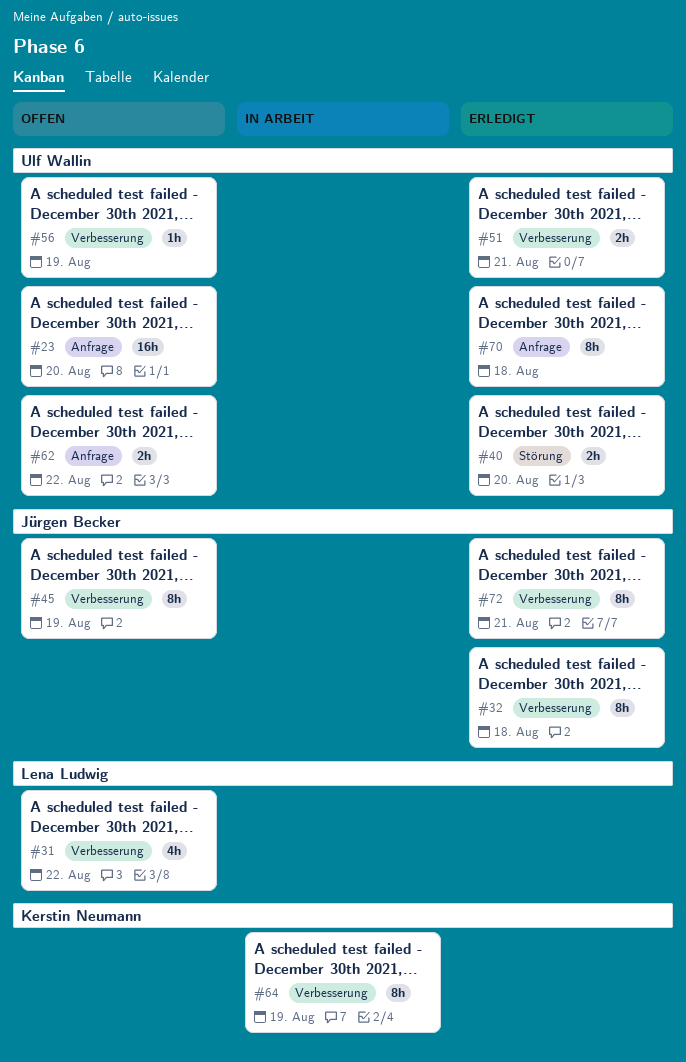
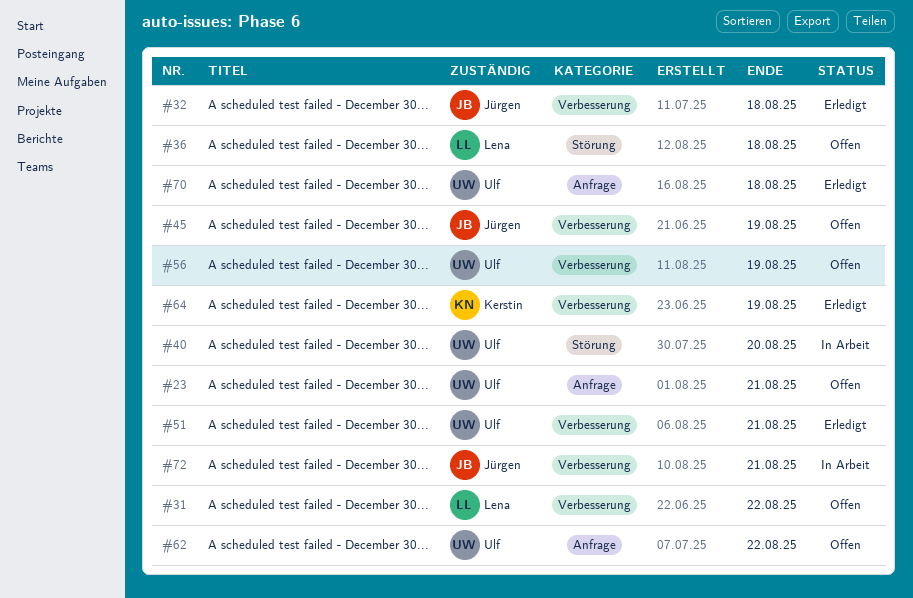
#23, due: Aug 20 -> Aug 21
#36: none -> present
#40, status: Erledigt -> In Arbeit
#64, status: In Arbeit -> Erledigt
#72, status: Erledigt -> In Arbeit

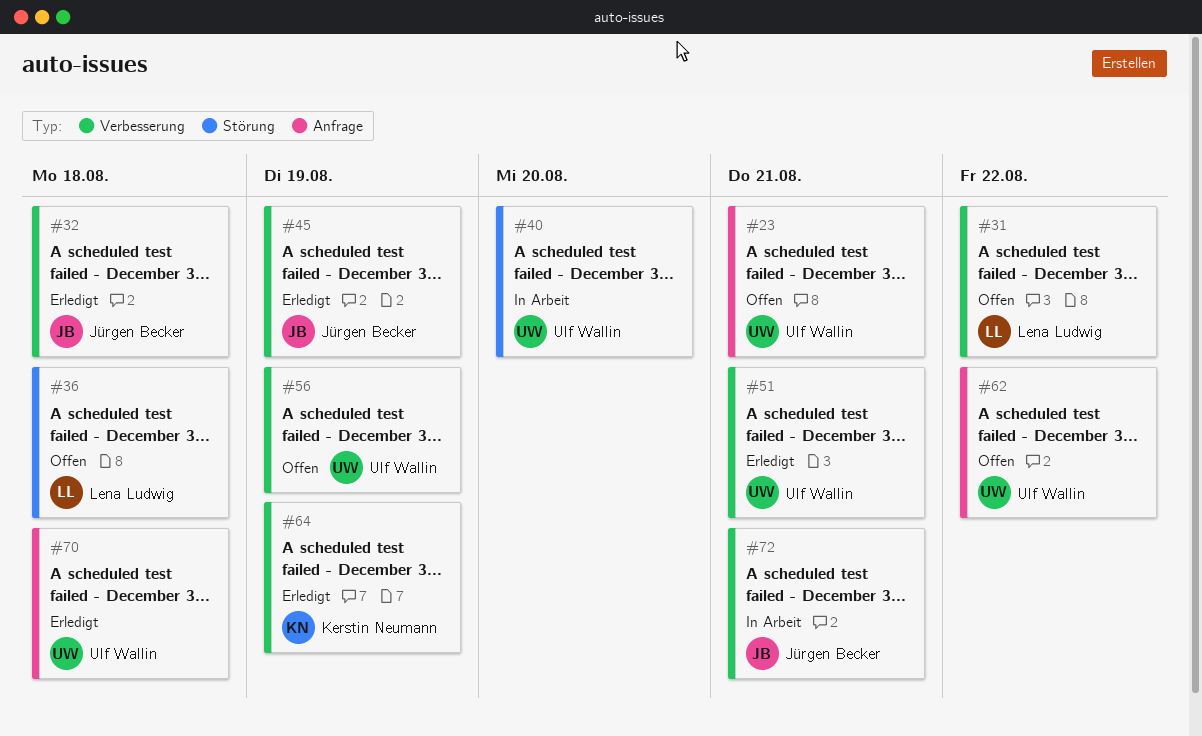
#45, status: Offen -> Erledigt

